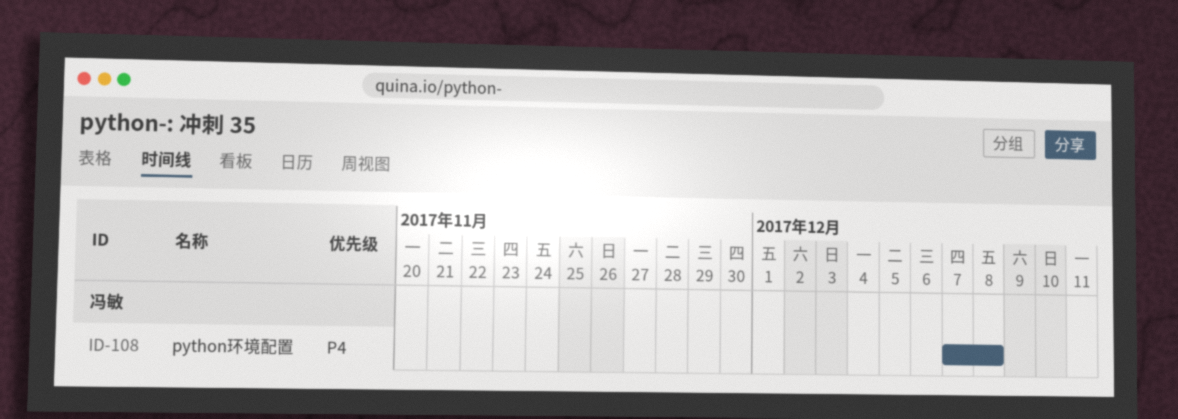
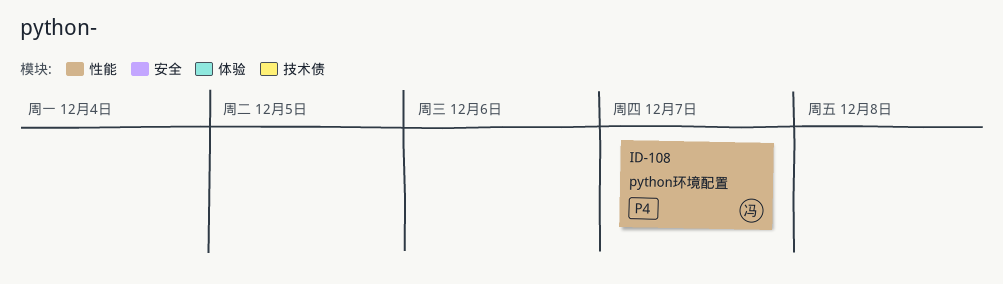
ID-108, due: Dec 8 -> Dec 7

